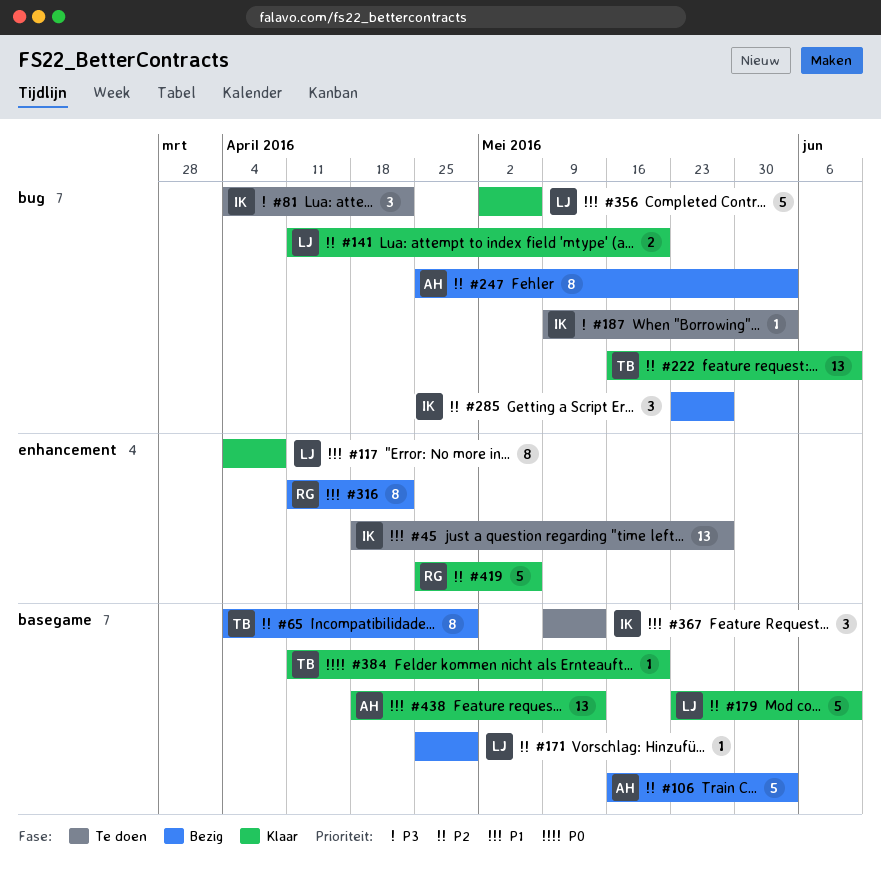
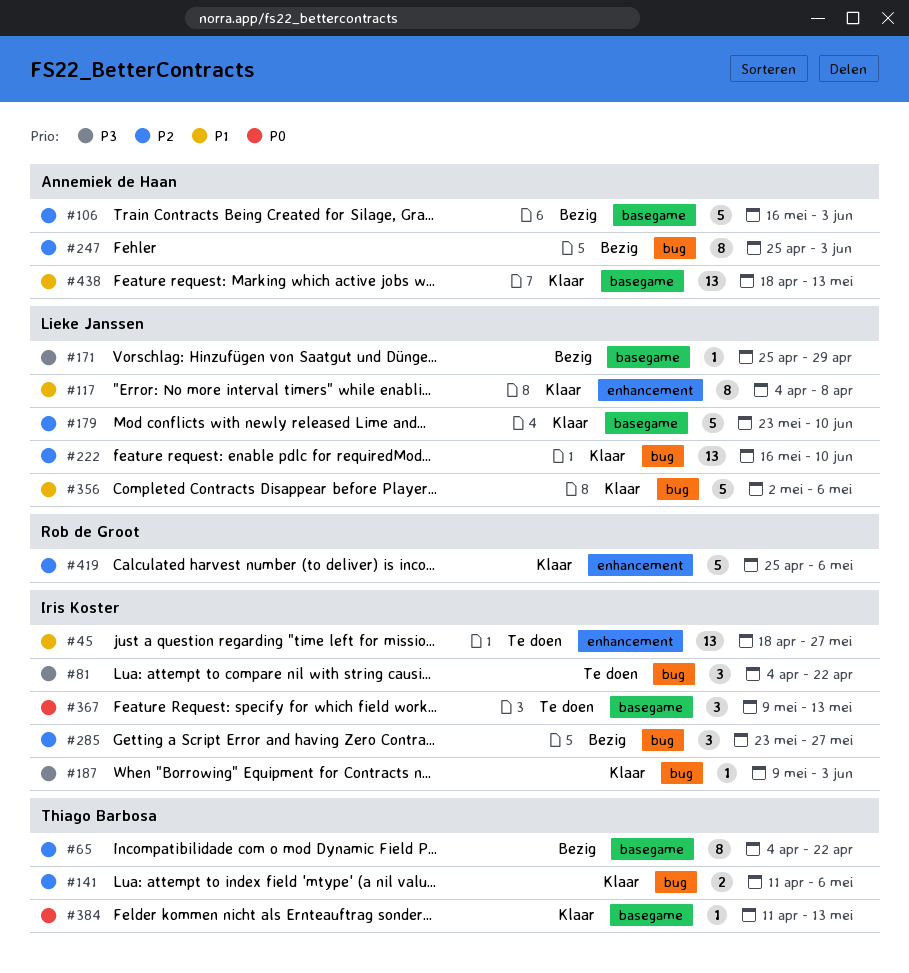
#65, due: Apr 29 -> Apr 22
#141, owner: Lieke Janssen -> Thiago Barbosa
#141, due: May 20 -> May 6
#171, priority: P2 -> P3
#187, status: Te doen -> Klaar
#222, owner: Thiago Barbosa -> Lieke Janssen
#316: present -> none
#367, priority: P1 -> P0
#384, due: May 20 -> May 13

